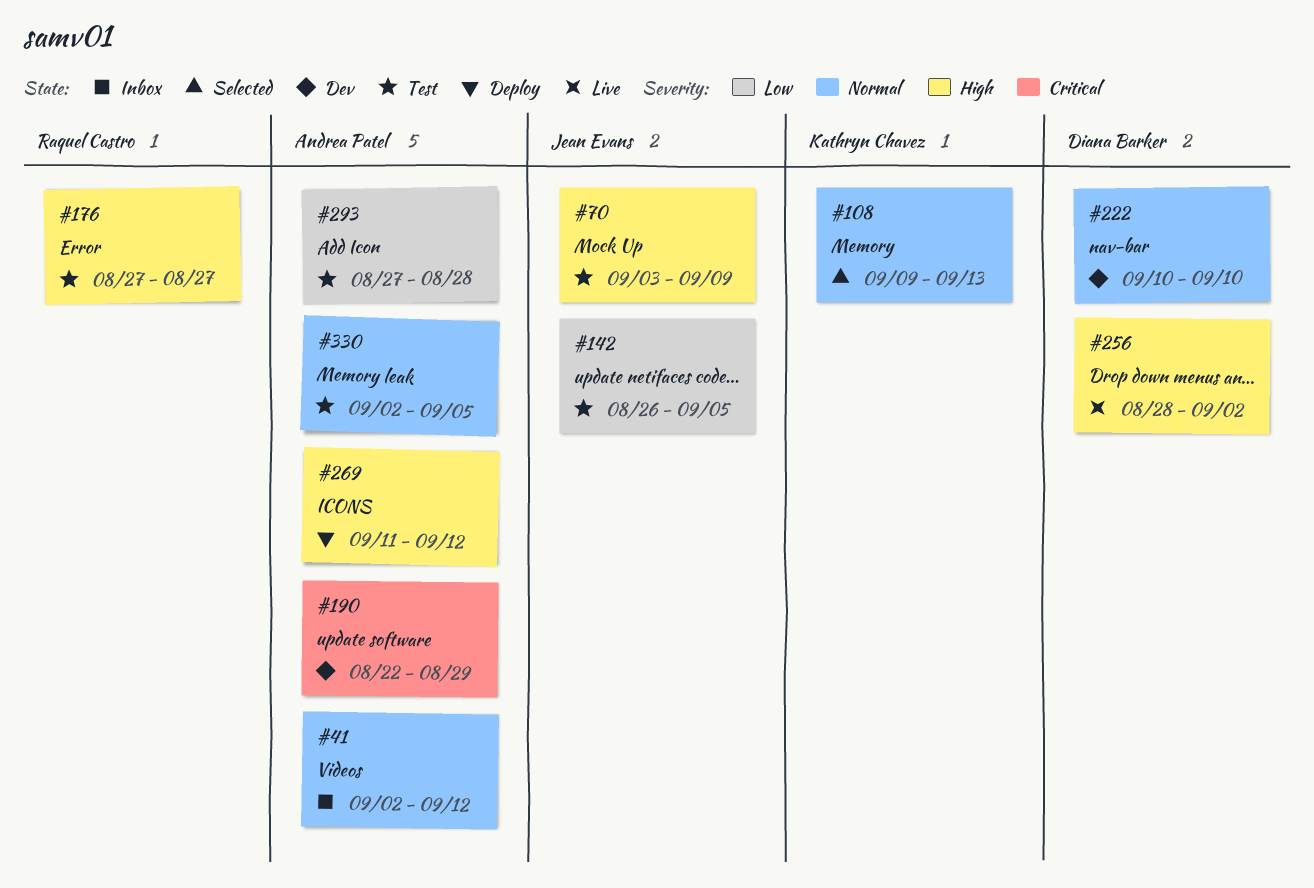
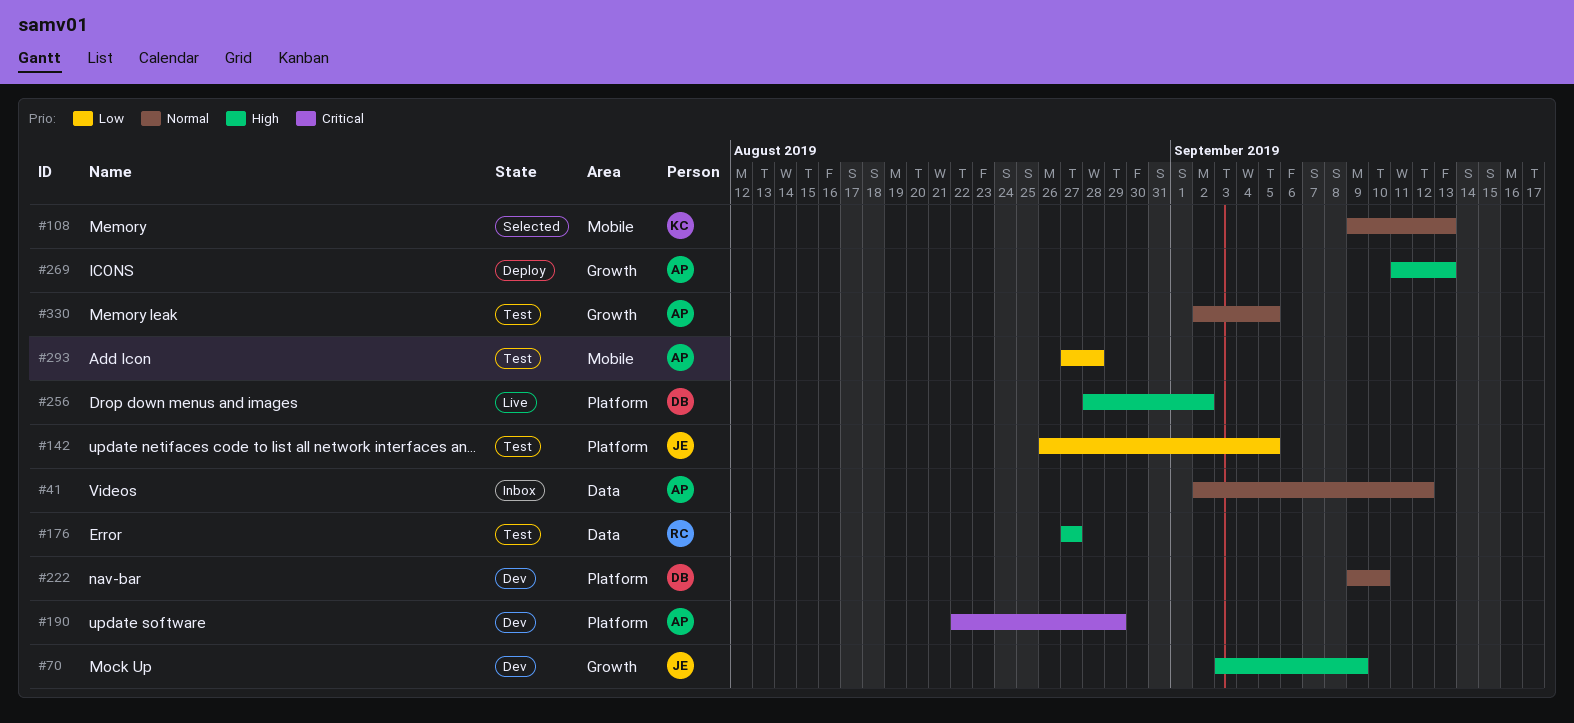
#70, status: Test -> Dev
#222, start: Sep 10 -> Sep 9
#269, due: Sep 12 -> Sep 13

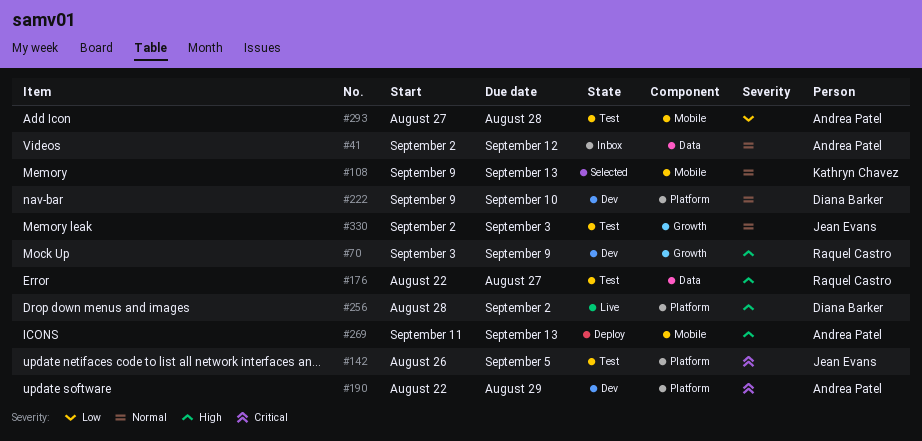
#70, owner: Jean Evans -> Raquel Castro
#142, priority: Low -> Critical
#176, start: Aug 27 -> Aug 22
#269, label: Growth -> Mobile
#330, owner: Andrea Patel -> Jean Evans
#330, due: Sep 5 -> Sep 3

